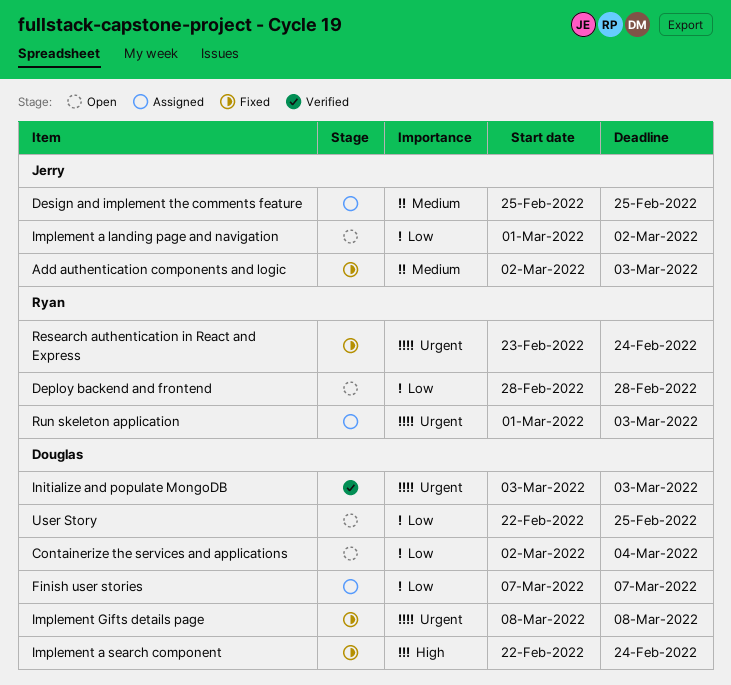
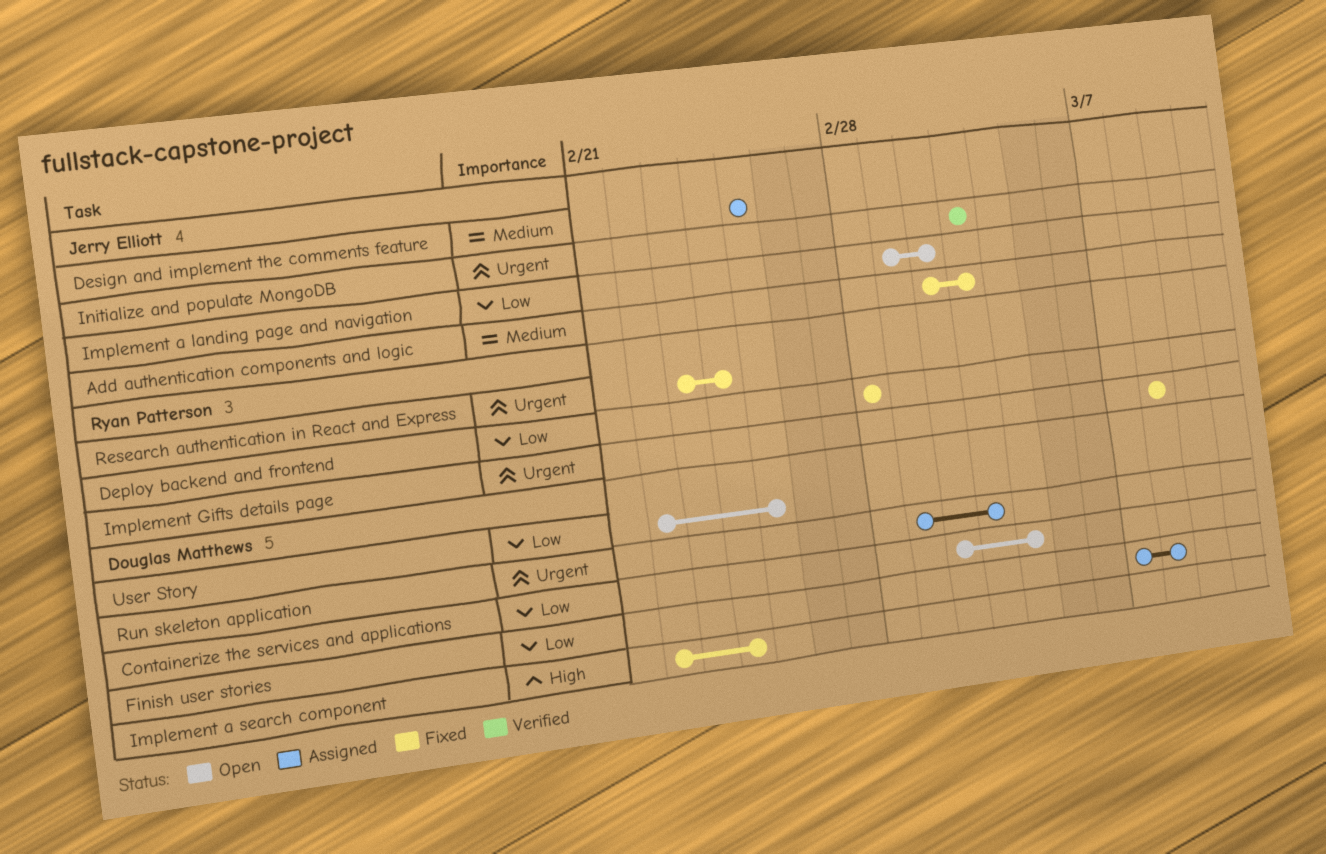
Deploy backend and frontend, status: Open -> Fixed
Finish user stories, due: Mar 7 -> Mar 8
Implement Gifts details page, owner: Douglas Matthews -> Ryan Patterson
Initialize and populate MongoDB, owner: Douglas Matthews -> Jerry Elliott
Run skeleton application, owner: Ryan Patterson -> Douglas Matthews

